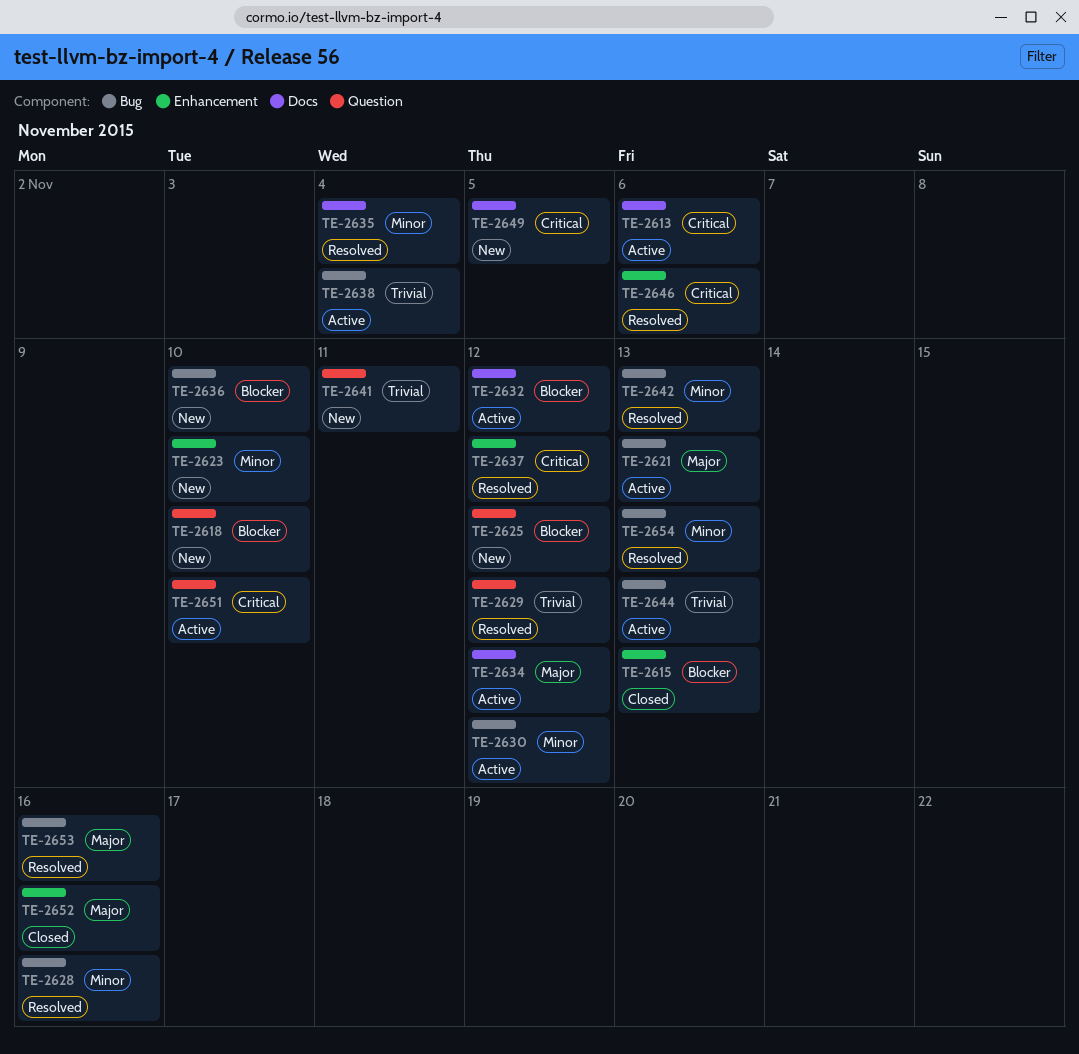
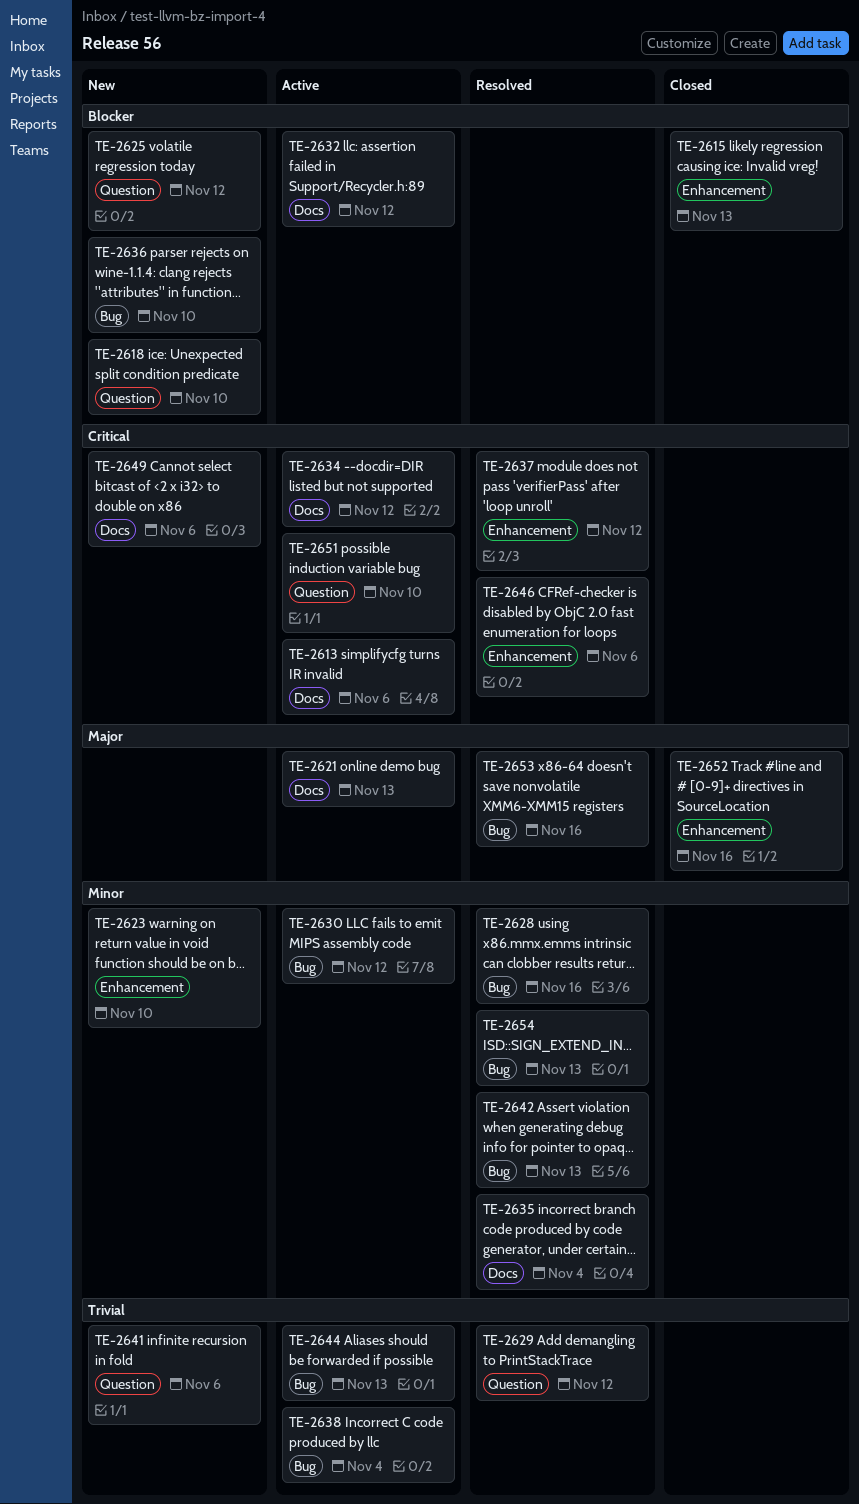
TE-2621, label: Bug -> Docs
TE-2634, priority: Major -> Critical
TE-2641, due: Nov 11 -> Nov 6
TE-2649, due: Nov 5 -> Nov 6

